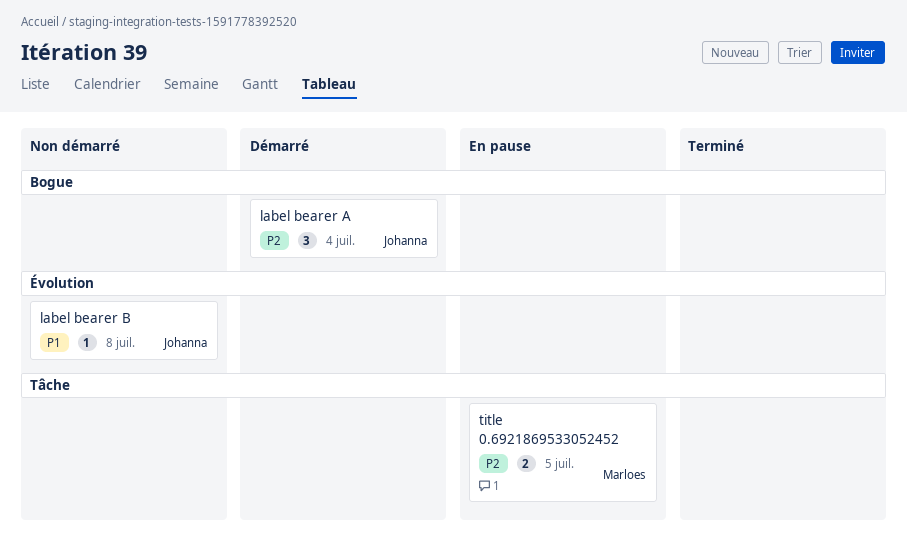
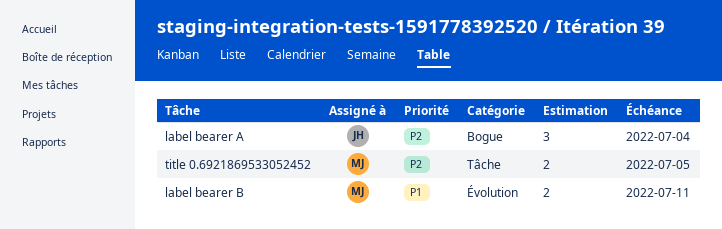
label bearer B, owner: Johanna -> Marloes
label bearer B, estimate: 1 -> 2
label bearer B, due: Jul 8 -> Jul 11

